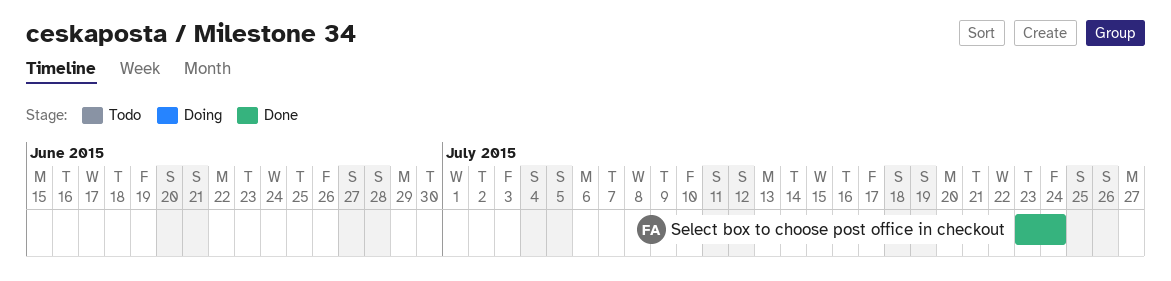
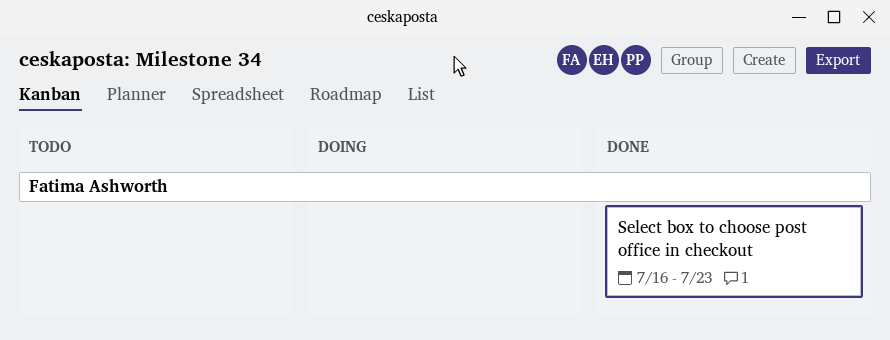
Select box to choose post office in checkout, start: Jul 23 -> Jul 16
Select box to choose post office in checkout, due: Jul 24 -> Jul 23

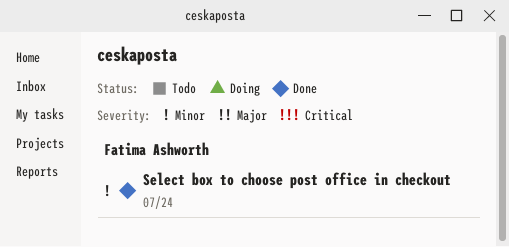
Select box to choose post office in checkout, due: Jul 23 -> Jul 24

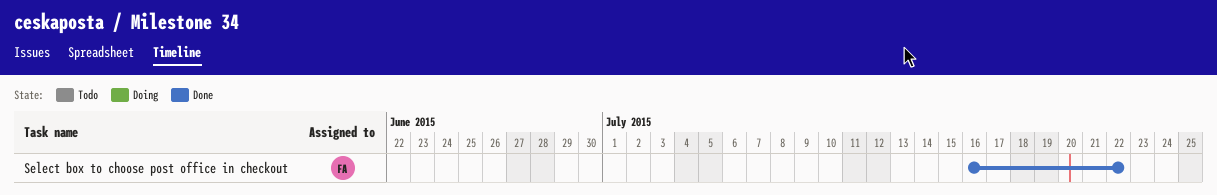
Select box to choose post office in checkout, due: Jul 24 -> Jul 22

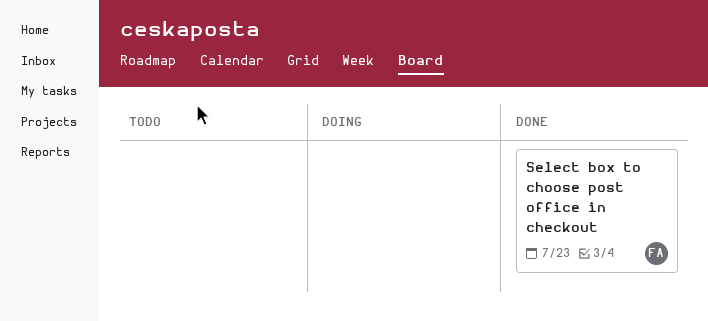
Select box to choose post office in checkout, due: Jul 22 -> Jul 23

